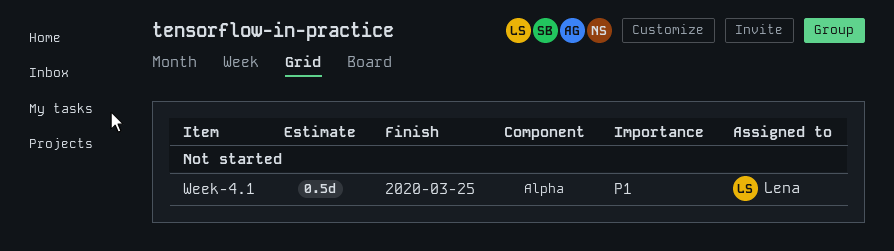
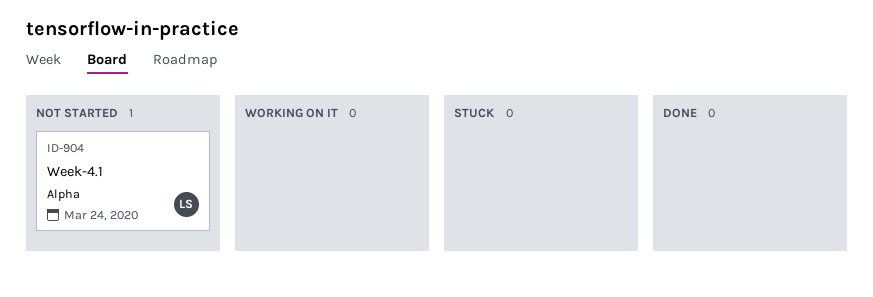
Week-4.1, due: Mar 25 -> Mar 24

